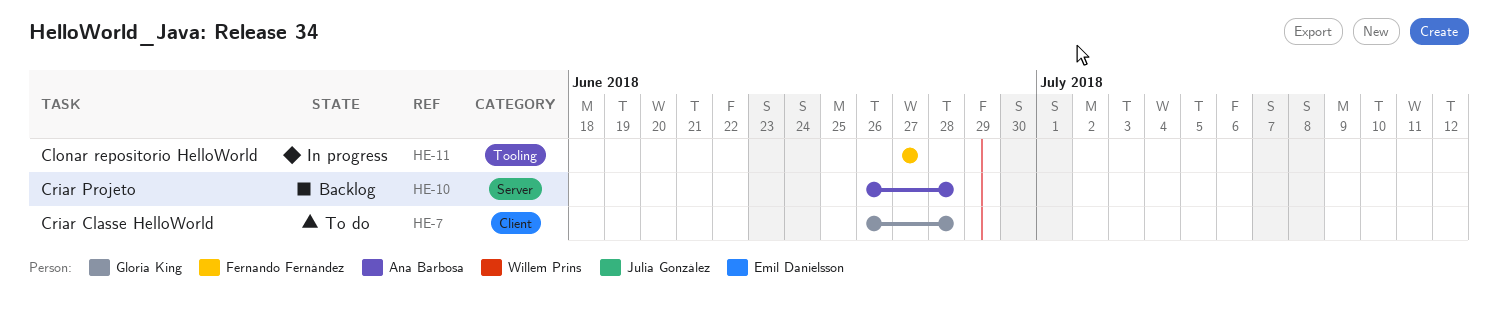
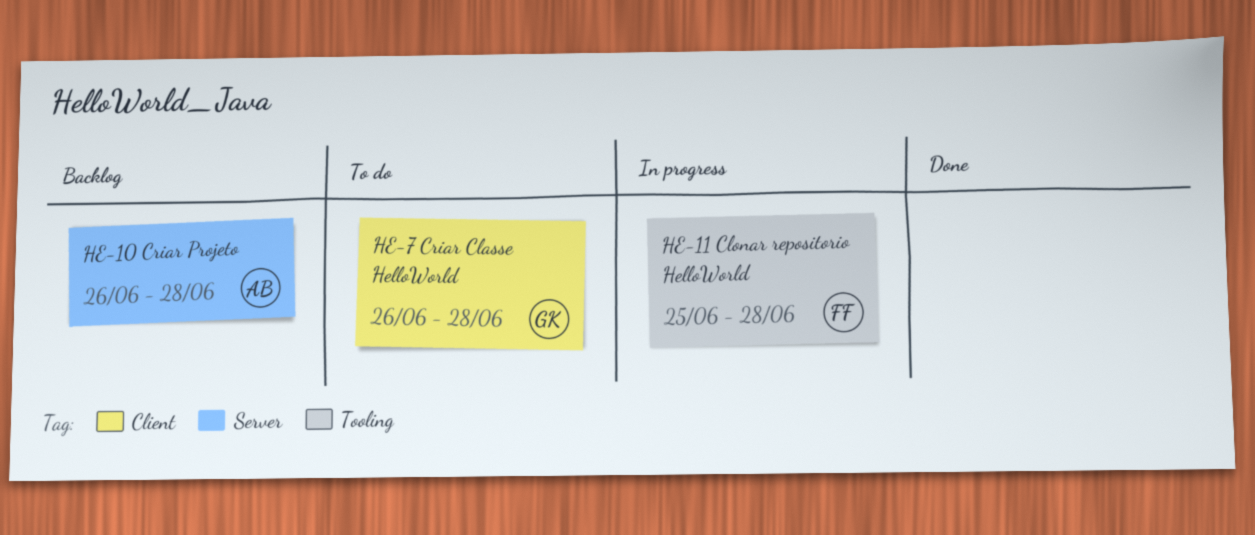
HE-11, start: Jun 27 -> Jun 25
HE-11, due: Jun 27 -> Jun 28

